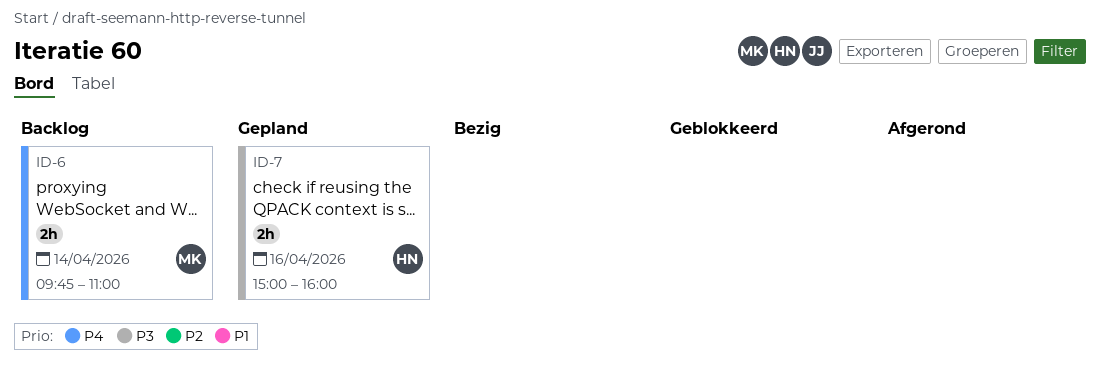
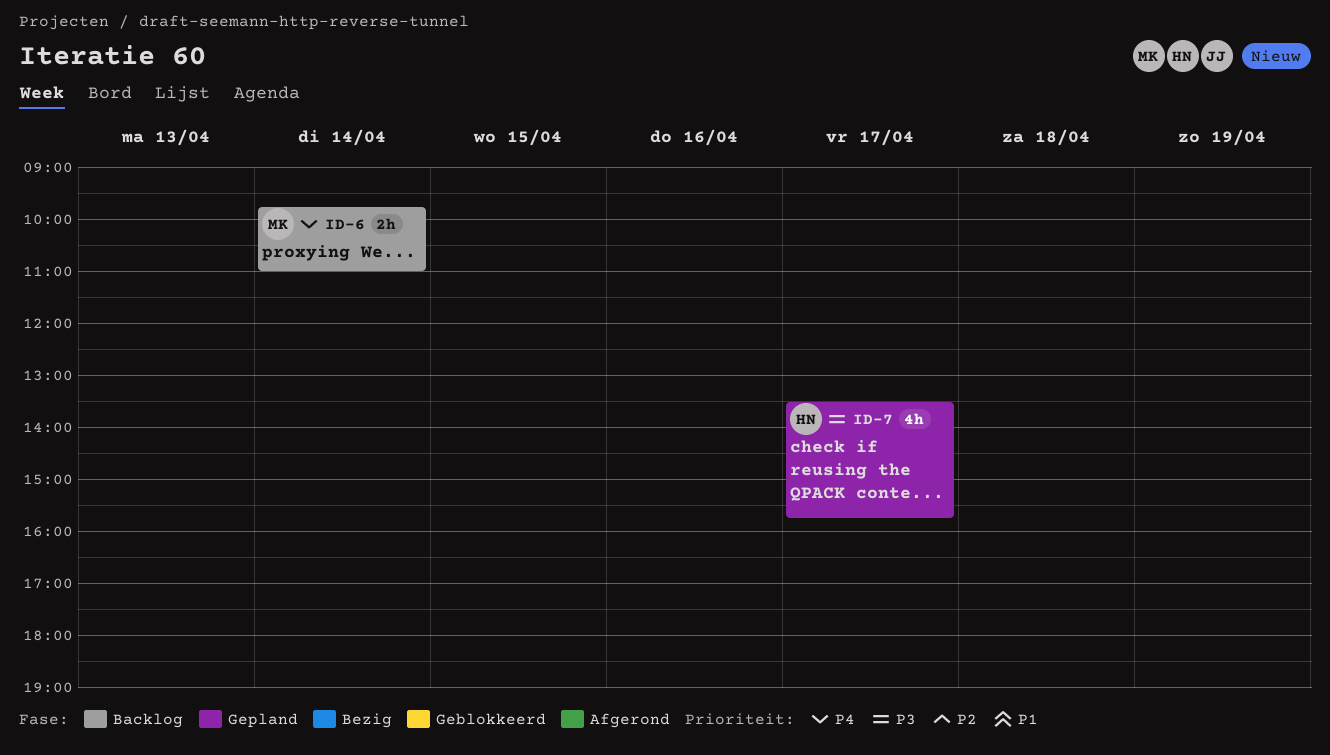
ID-7, estimate: 2h -> 4h
ID-7, day: Apr 16 -> Apr 17
ID-7, begins: 15:00 -> 13:30
ID-7, ends: 16:00 -> 15:45

